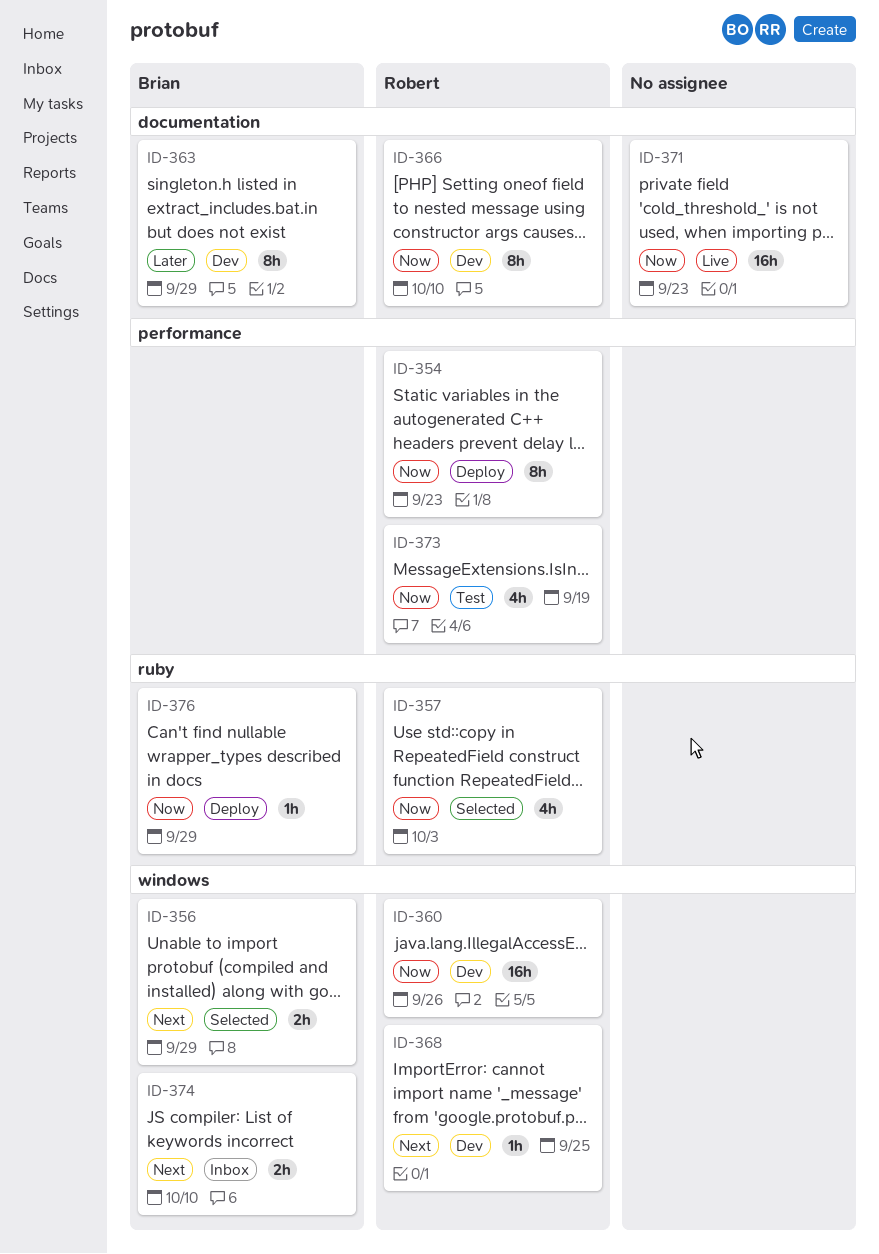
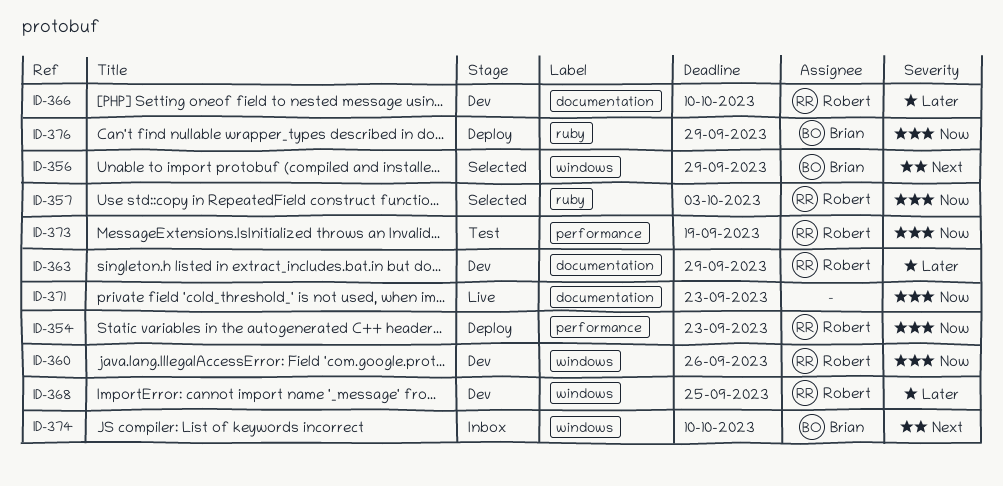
ID-363, owner: Brian -> Robert
ID-366, priority: Now -> Later
ID-368, priority: Next -> Later

